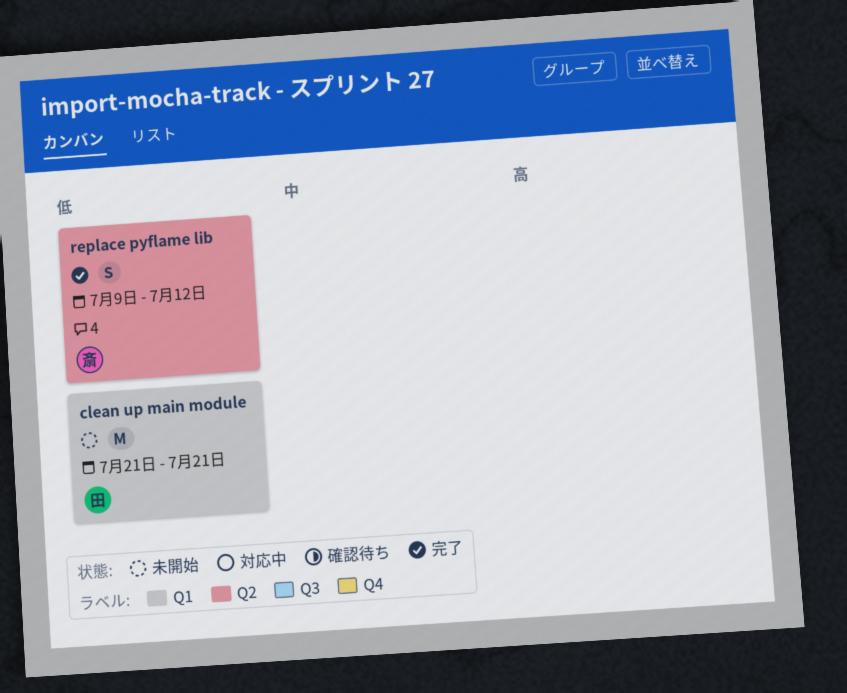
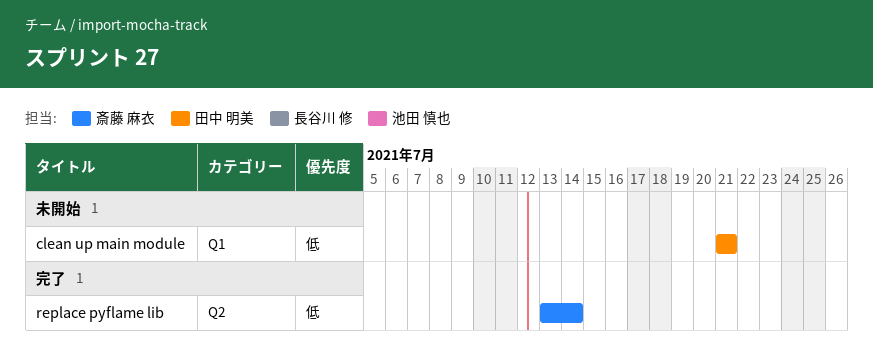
replace pyflame lib, start: Jul 9 -> Jul 13
replace pyflame lib, due: Jul 12 -> Jul 14

